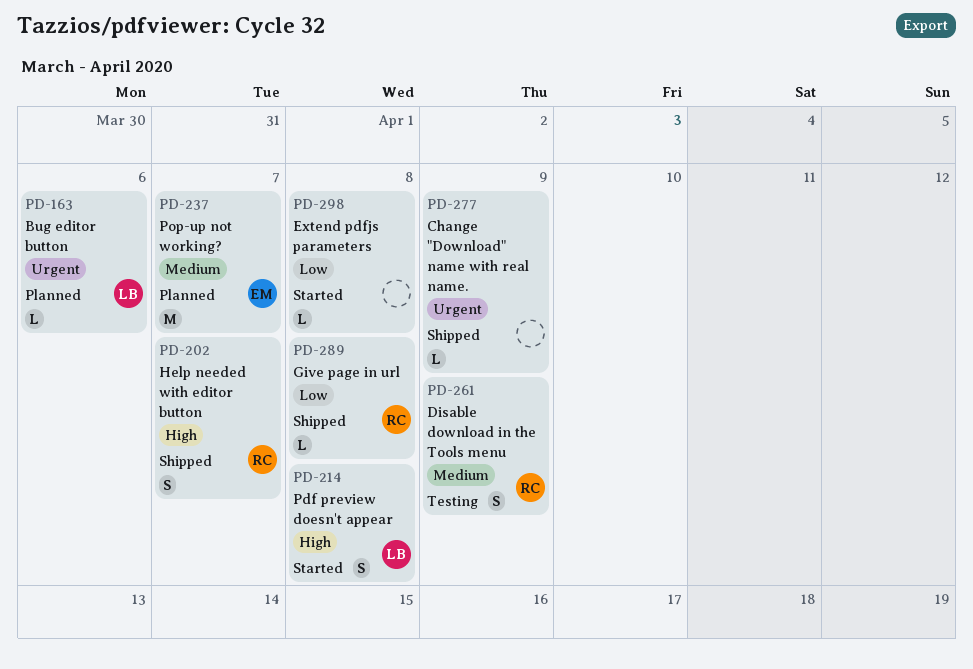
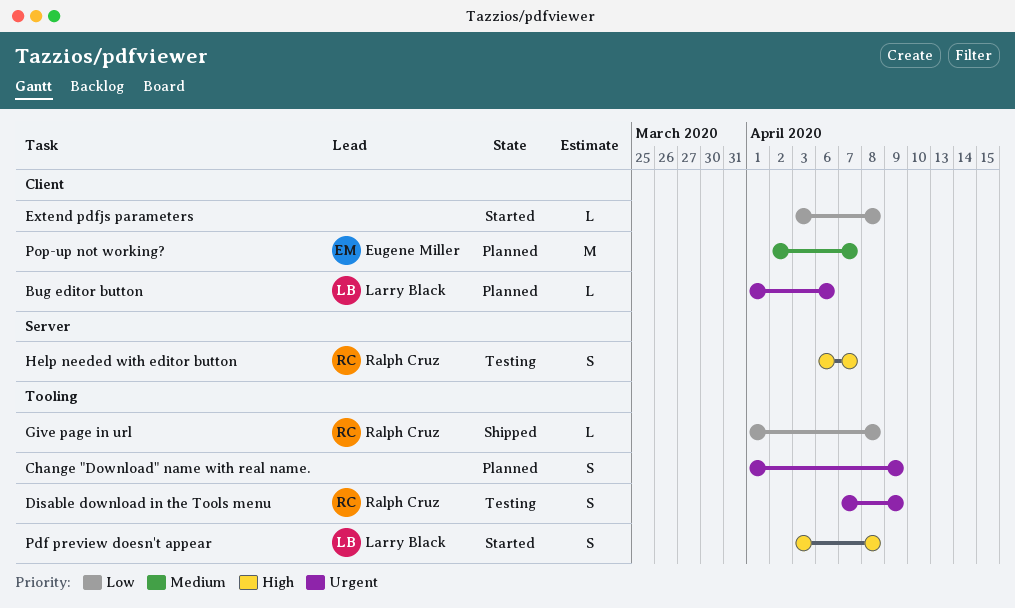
Change "Download" name with real name., status: Shipped -> Planned
Change "Download" name with real name., estimate: L -> S
Disable download in the Tools menu, priority: Medium -> Urgent
Help needed with editor button, status: Shipped -> Testing

